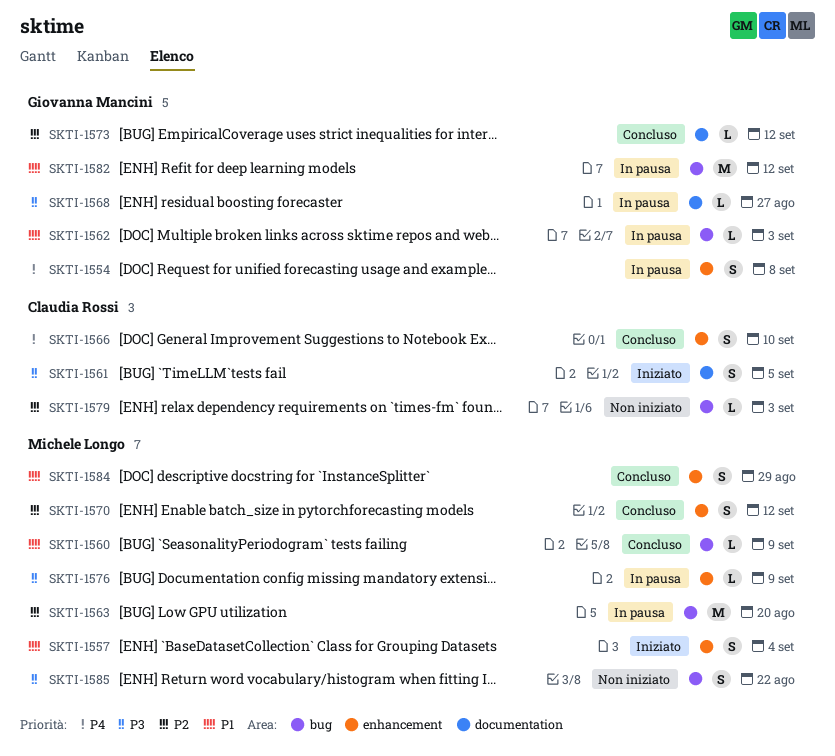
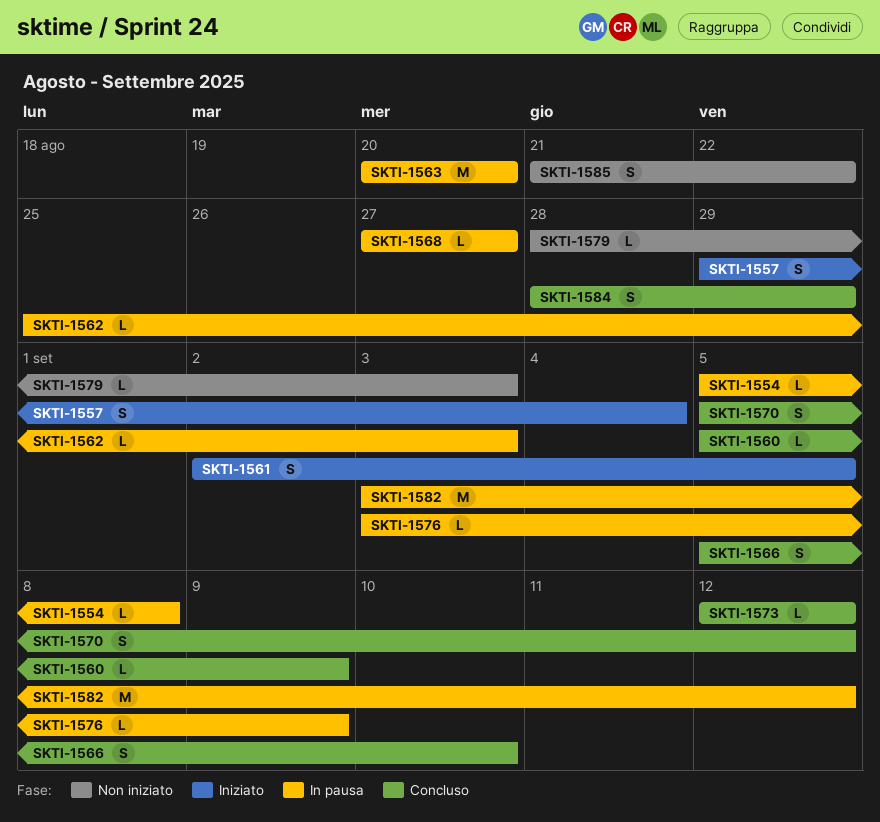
SKTI-1554, estimate: S -> L

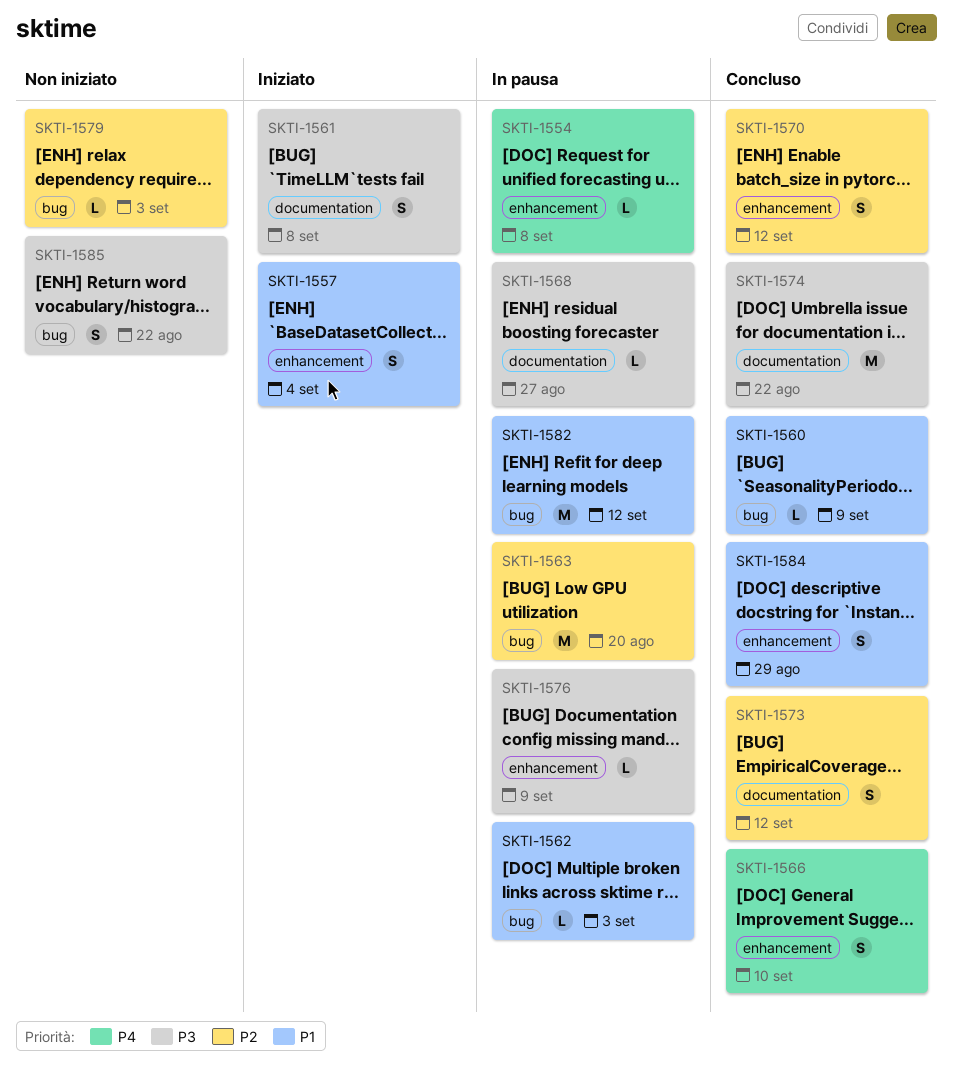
SKTI-1561, due: Sep 5 -> Sep 8
SKTI-1573, estimate: L -> S
SKTI-1574: none -> present

